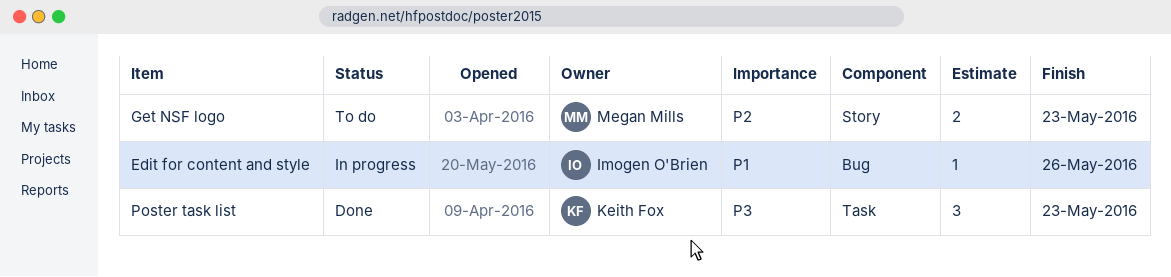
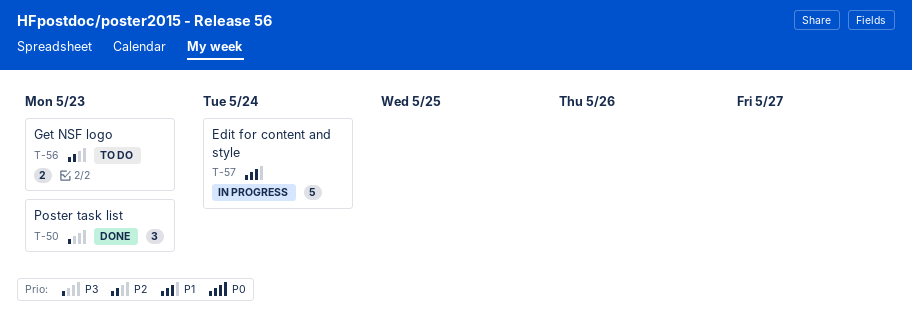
Edit for content and style, estimate: 1 -> 5
Edit for content and style, due: May 26 -> May 24

